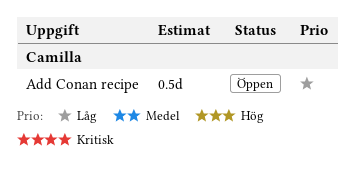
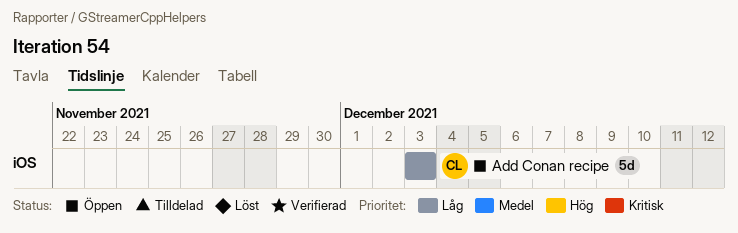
Add Conan recipe, estimate: 0.5d -> 5d

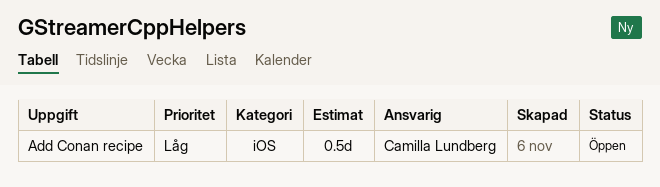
Add Conan recipe, estimate: 5d -> 0.5d

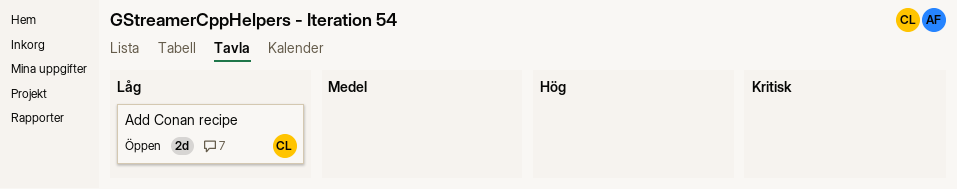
Add Conan recipe, estimate: 0.5d -> 2d

